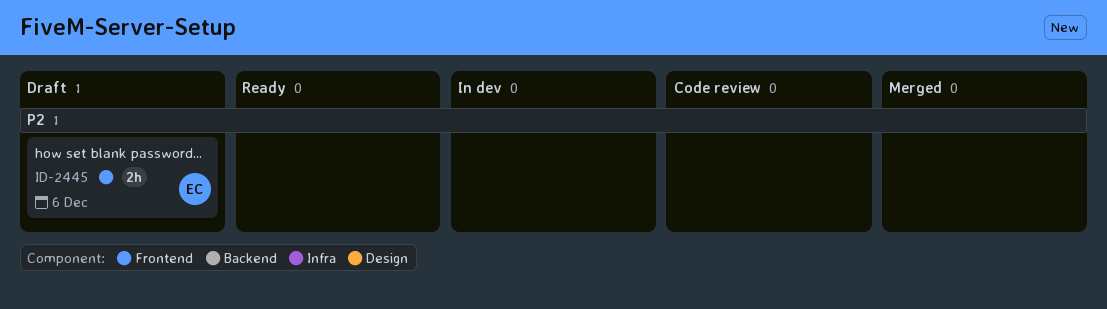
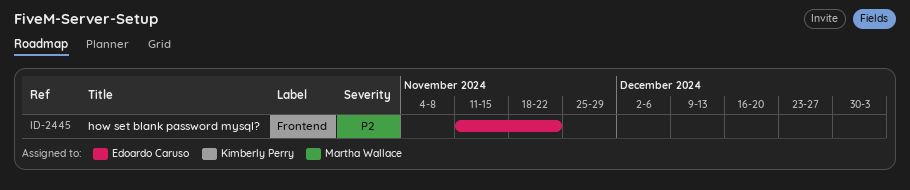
ID-2445, due: Dec 6 -> Nov 22

